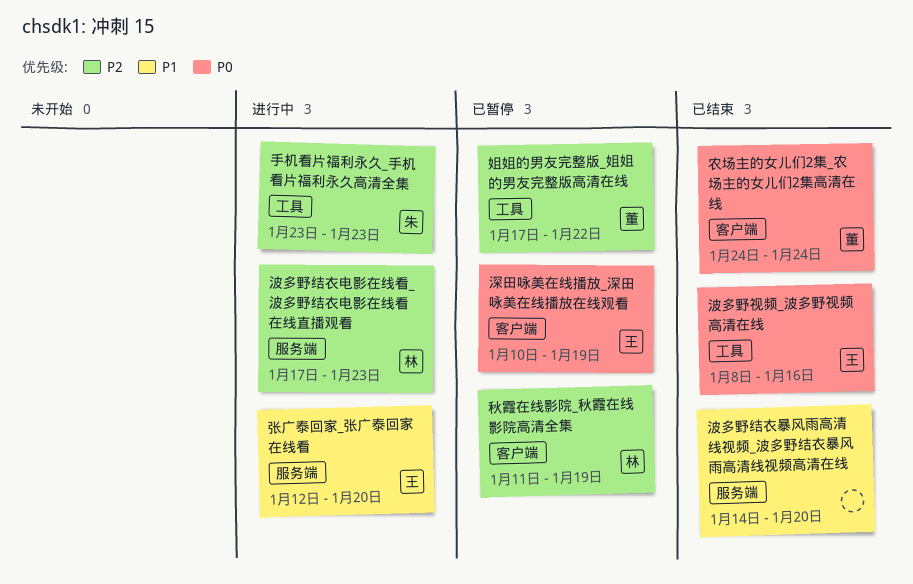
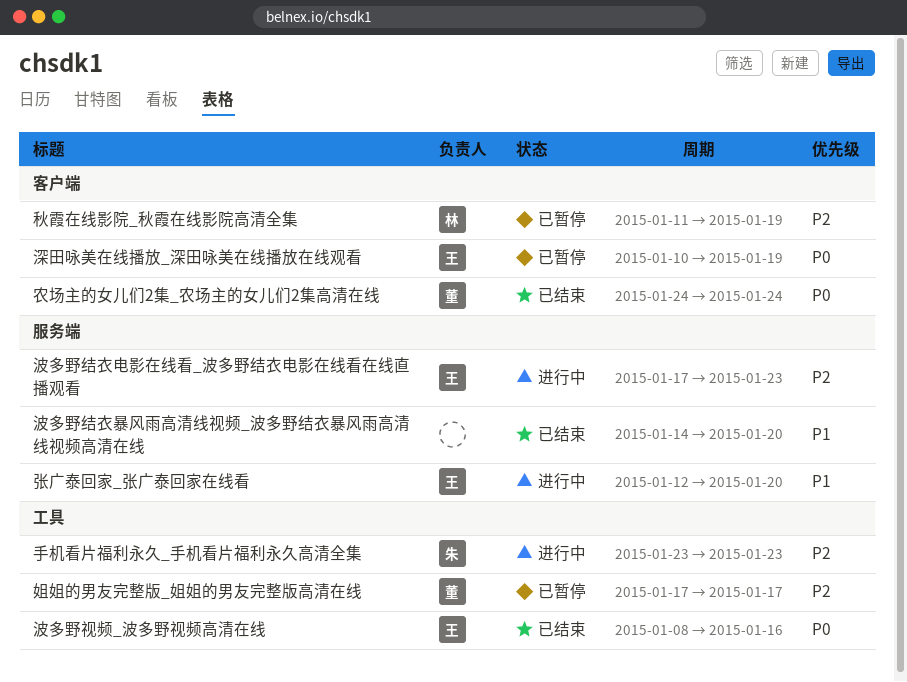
姐姐的男友完整版_姐姐的男友完整版高清在线, due: Jan 22 -> Jan 17
波多野结衣电影在线看_波多野结衣电影在线看在线直播观看, owner: 林 -> 王

